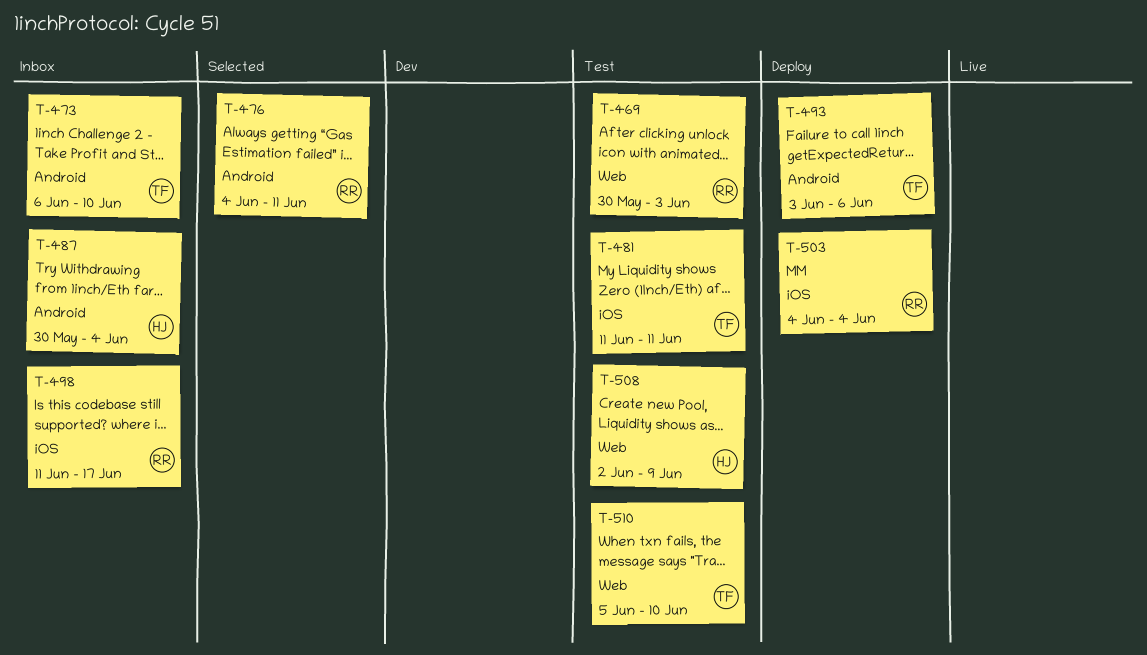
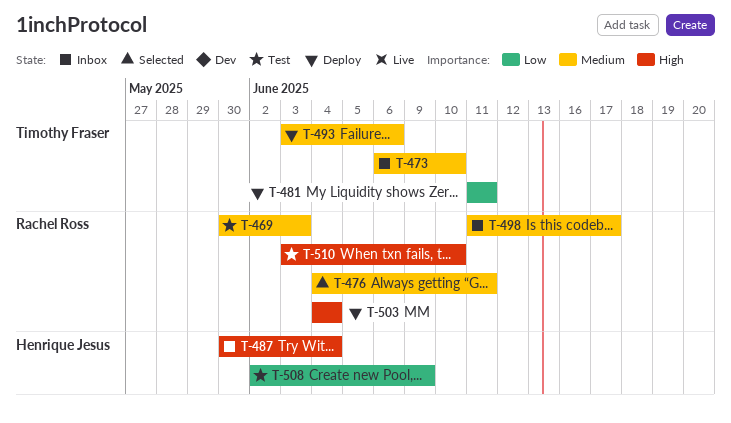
T-481, status: Test -> Deploy
T-510, owner: Timothy Fraser -> Rachel Ross
T-510, start: Jun 5 -> Jun 3

